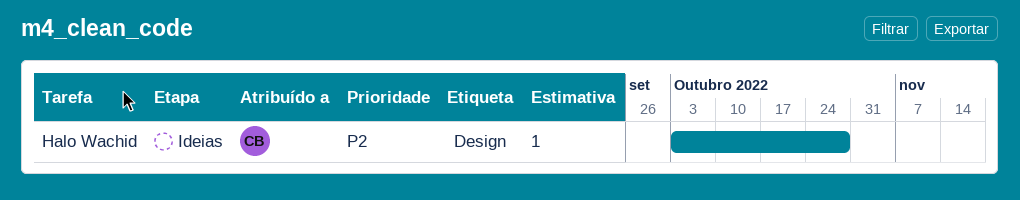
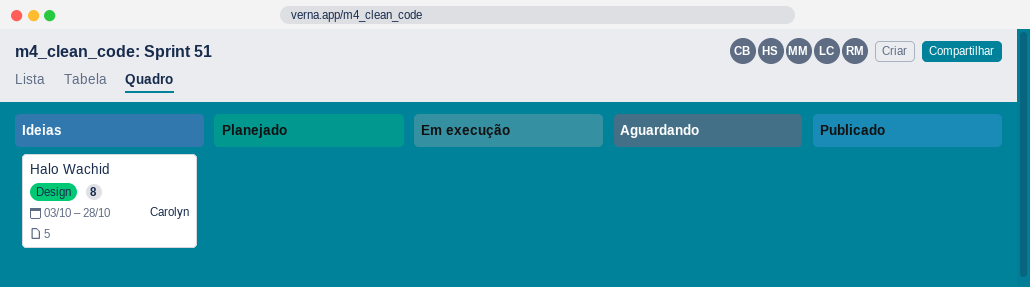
Halo Wachid, estimate: 1 -> 8

